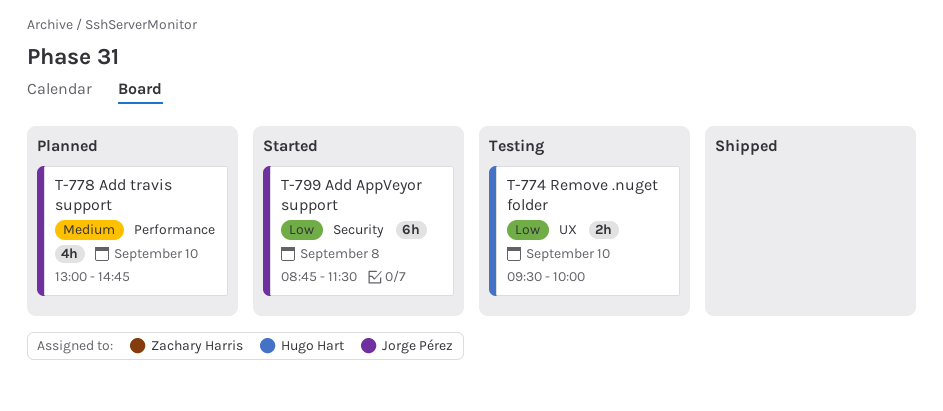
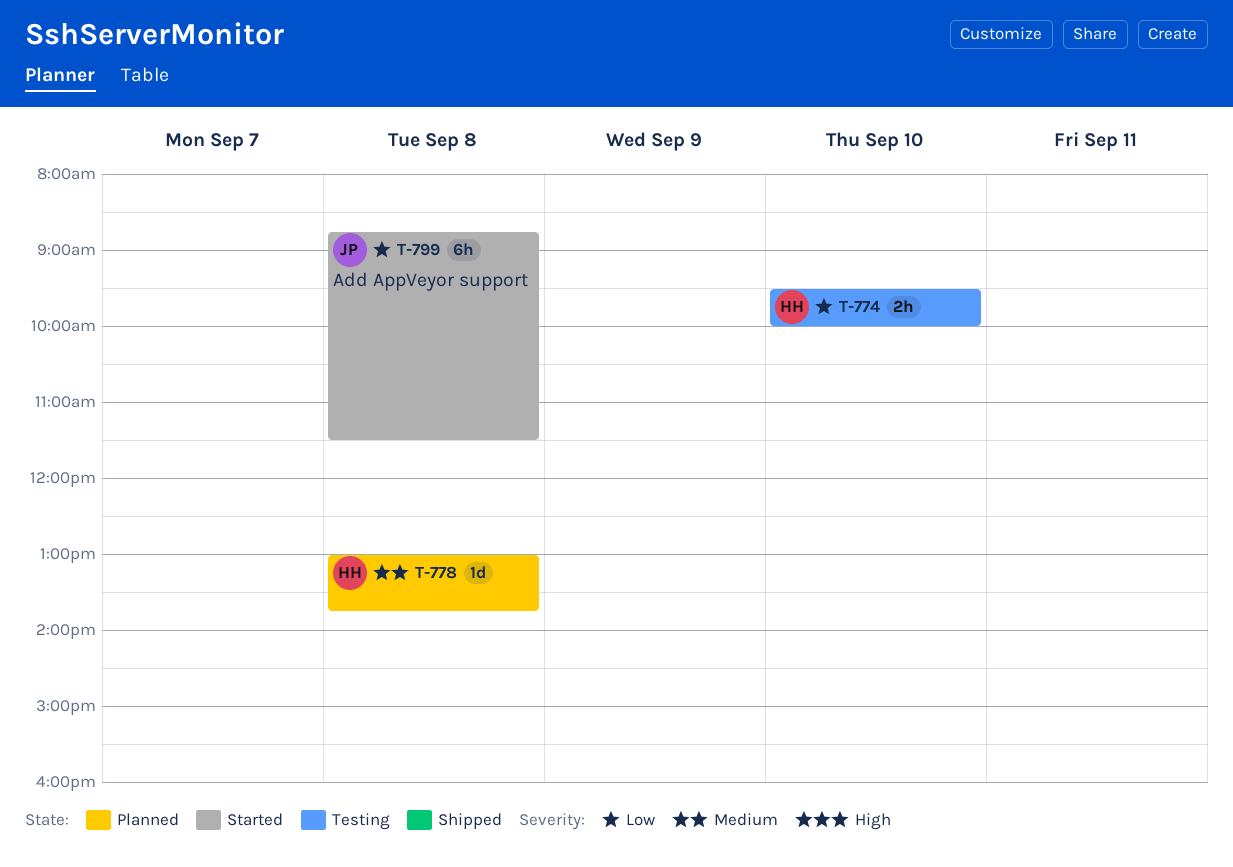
T-778, owner: Jorge Pérez -> Hugo Hart
T-778, estimate: 4h -> 1d
T-778, day: Sep 10 -> Sep 8
T-778, ends: 14:45 -> 13:45

